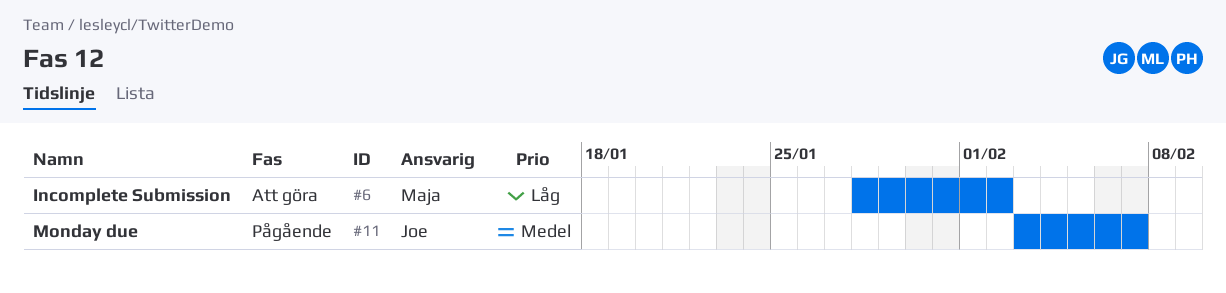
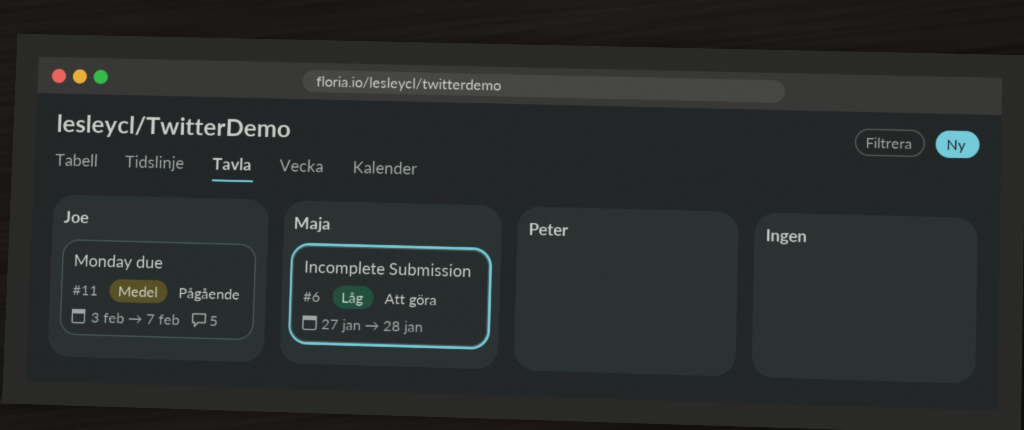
#6, start: Jan 28 -> Jan 27
#6, due: Feb 2 -> Jan 28

